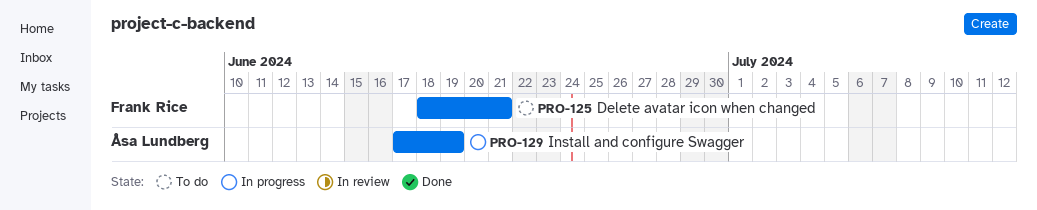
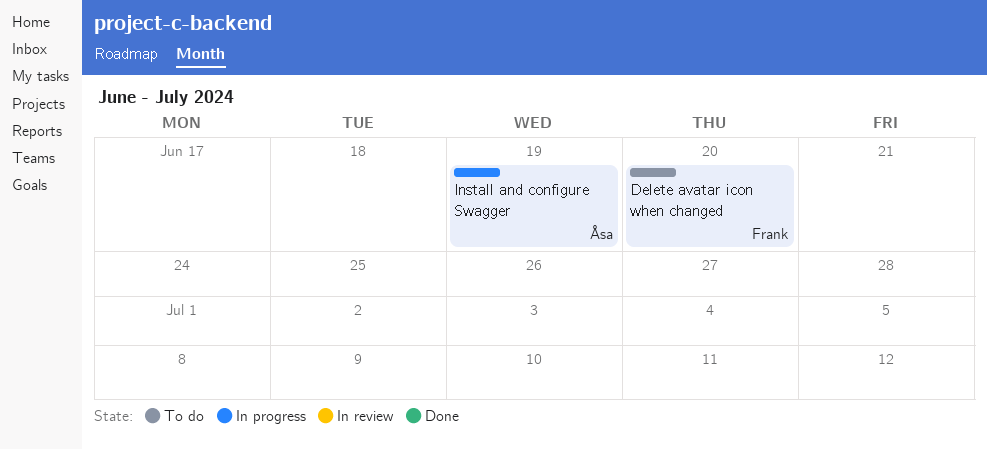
Delete avatar icon when changed, due: Jun 21 -> Jun 20

